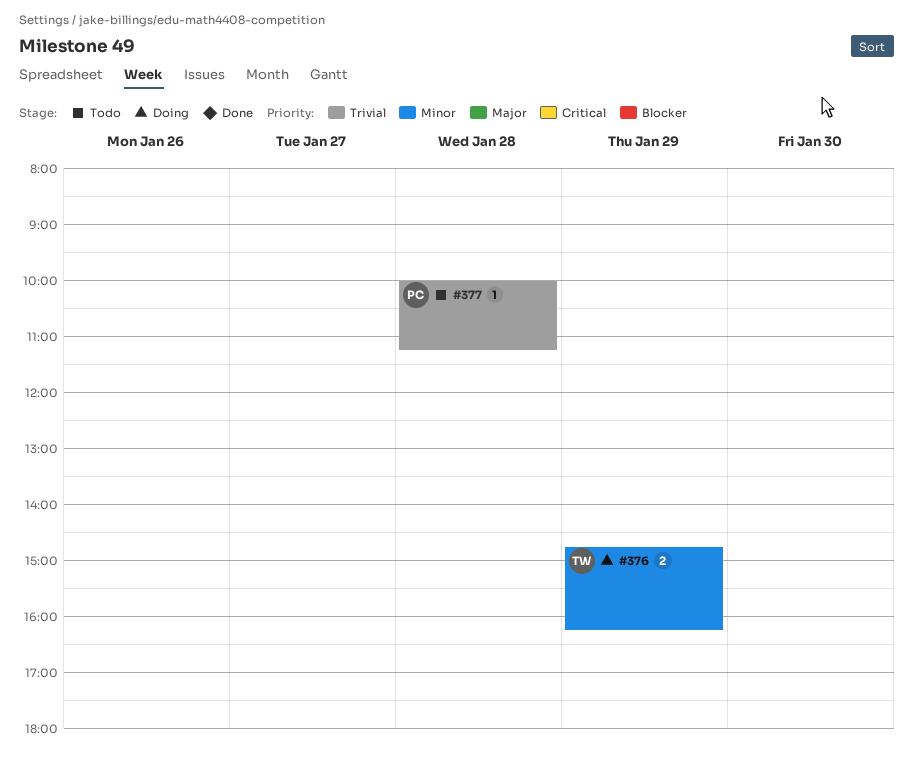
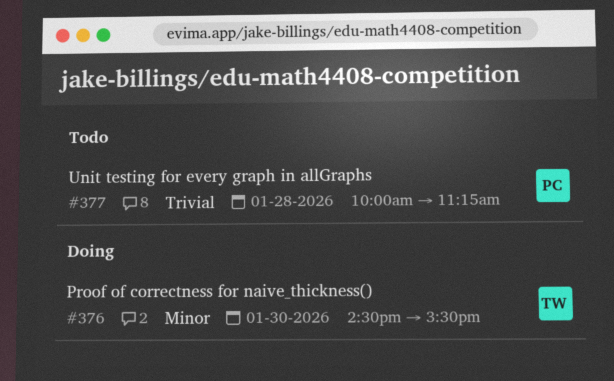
#376, day: Jan 29 -> Jan 30
#376, begins: 14:45 -> 14:30
#376, ends: 16:15 -> 15:30

